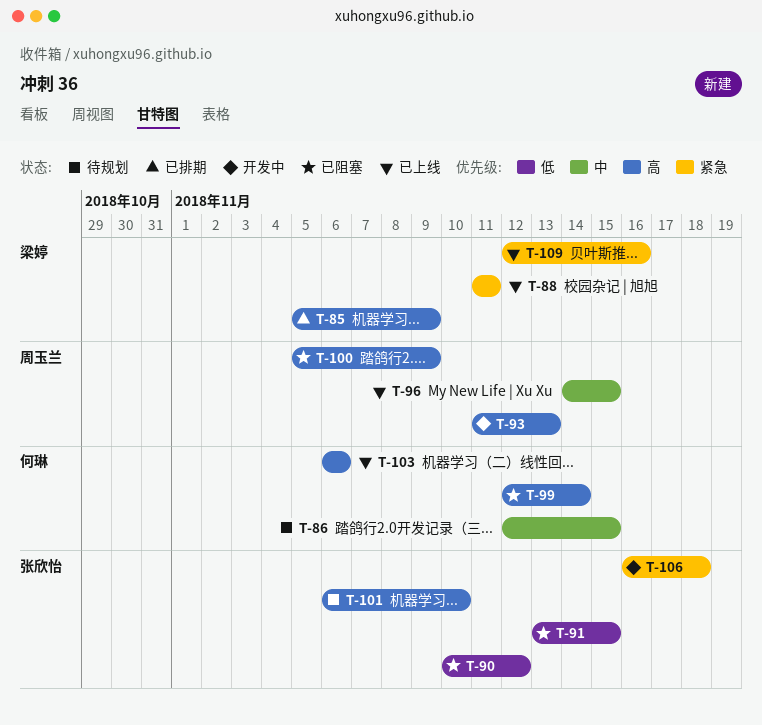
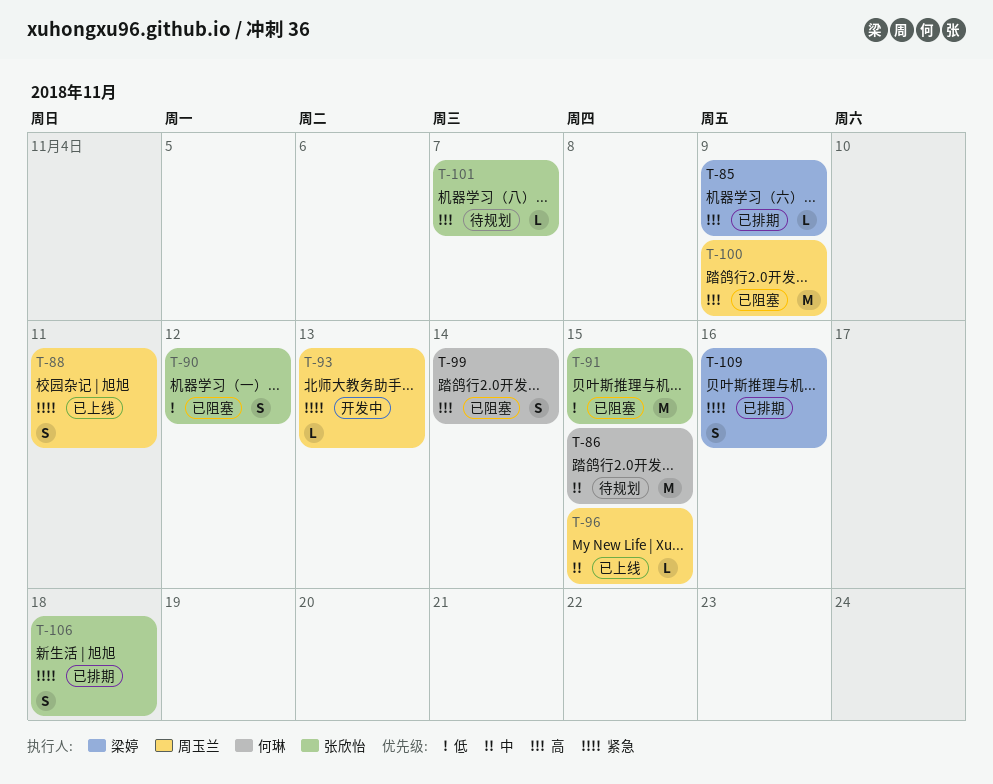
T-88, owner: 梁婷 -> 周玉兰
T-93, priority: 高 -> 紧急
T-101, due: Nov 10 -> Nov 7
T-103: present -> none
T-106, status: 开发中 -> 已排期
T-109, status: 已上线 -> 已排期

